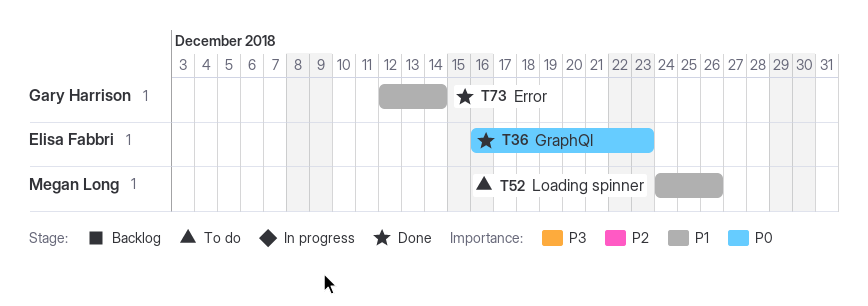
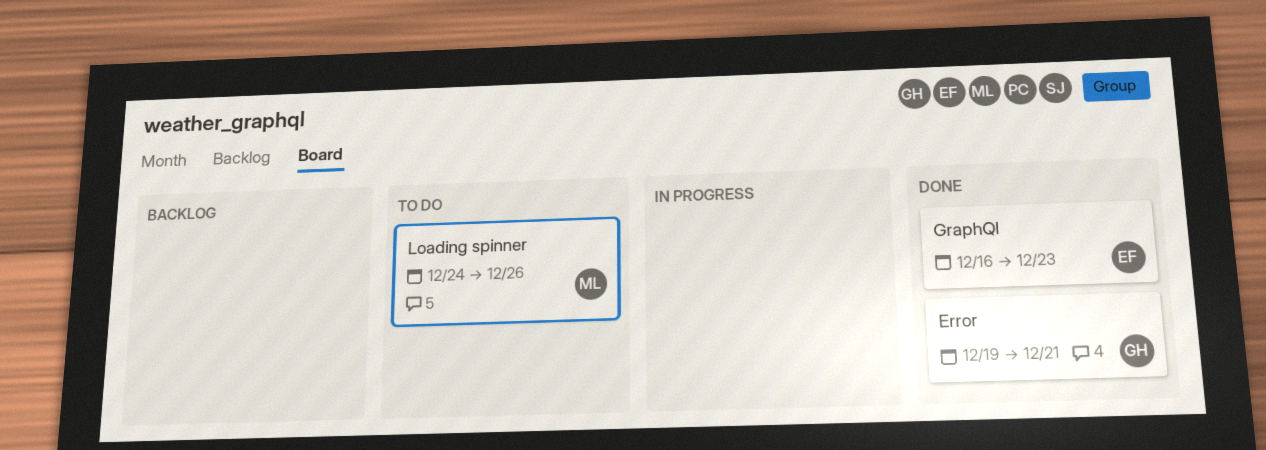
Error, start: Dec 12 -> Dec 19
Error, due: Dec 14 -> Dec 21

